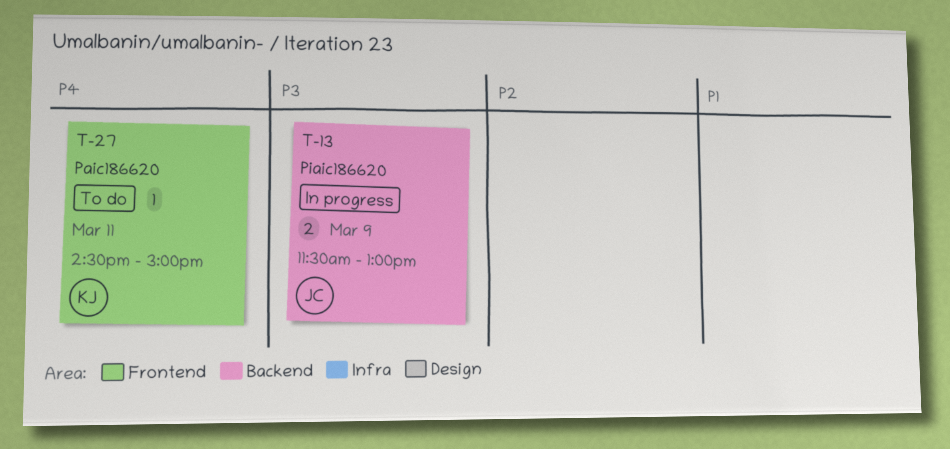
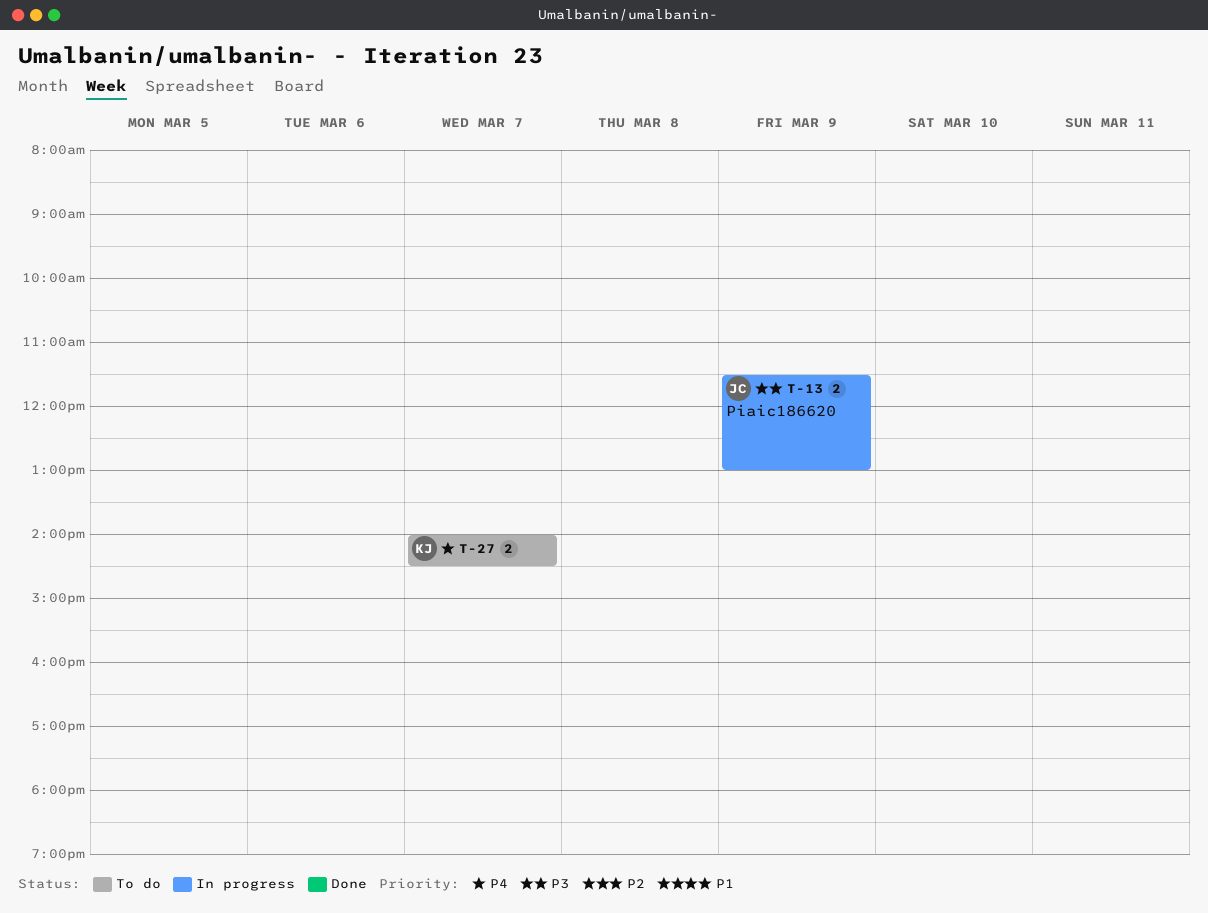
T-27, estimate: 1 -> 2
T-27, day: Mar 11 -> Mar 7
T-27, begins: 14:30 -> 14:00
T-27, ends: 15:00 -> 14:30

